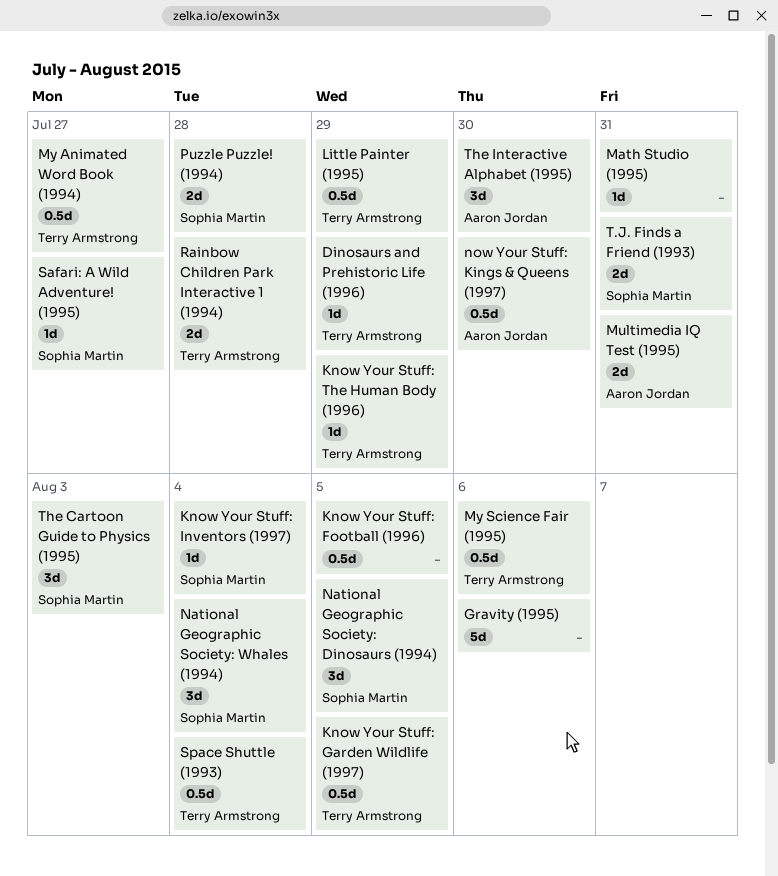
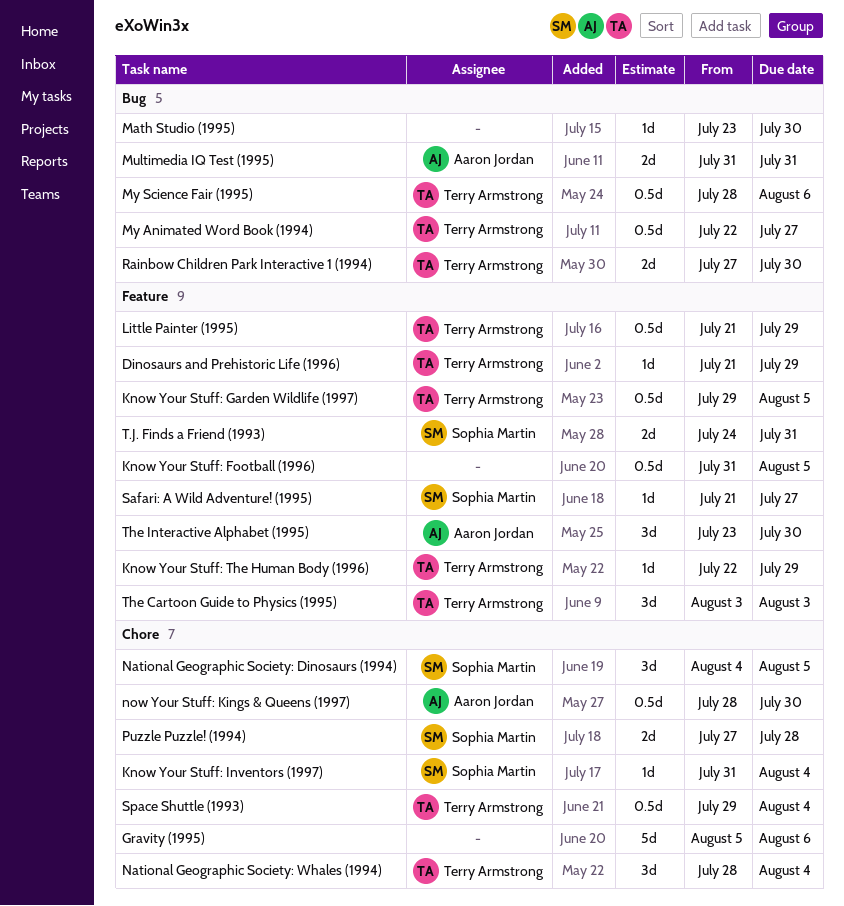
Math Studio (1995), due: Jul 31 -> Jul 30
National Geographic Society: Whales (1994), owner: Sophia Martin -> Terry Armstrong
Rainbow Children Park Interactive 1 (1994), due: Jul 28 -> Jul 30
The Cartoon Guide to Physics (1995), owner: Sophia Martin -> Terry Armstrong

